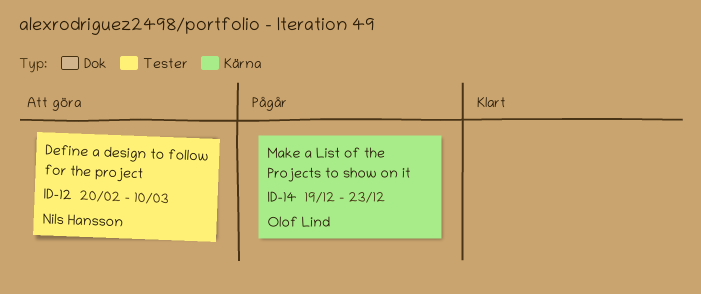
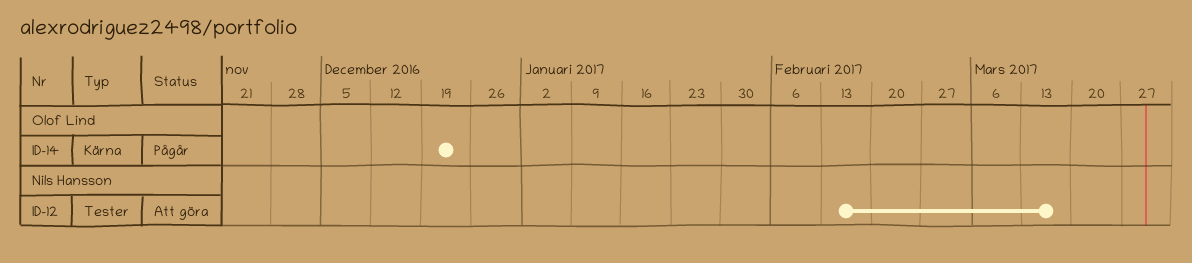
ID-12, start: Feb 20 -> Feb 13
ID-12, due: Mar 10 -> Mar 17

